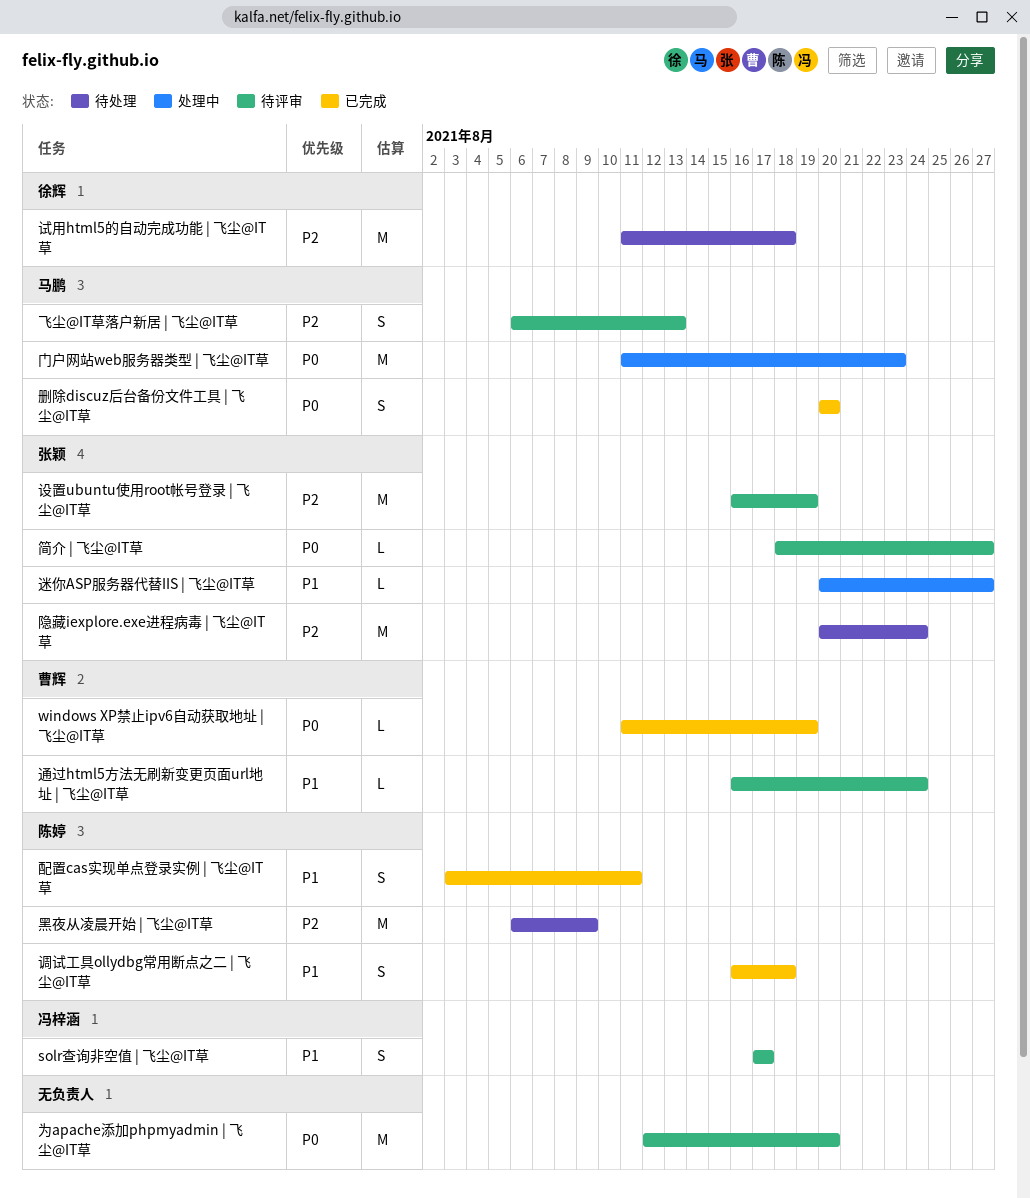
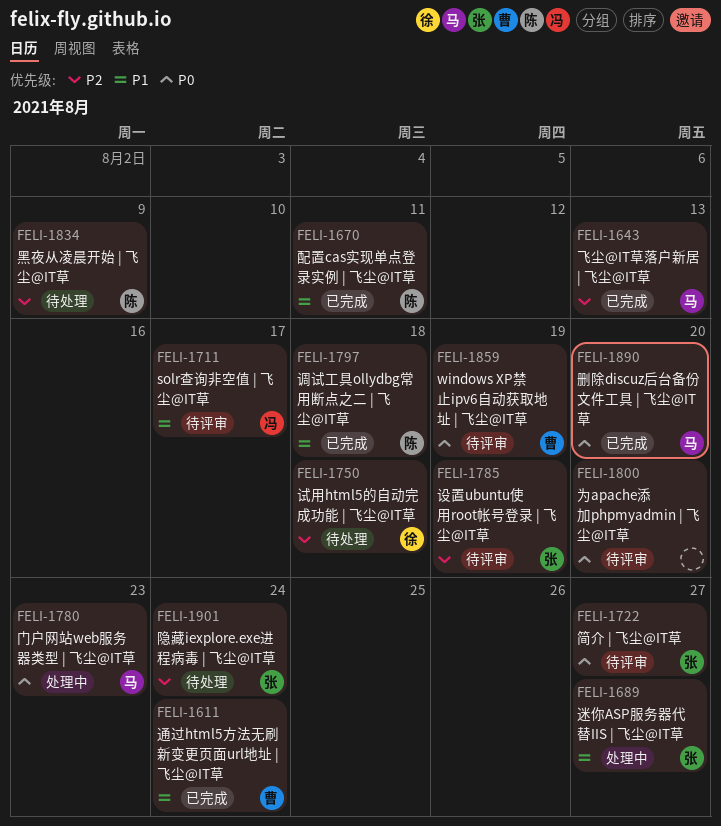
windows XP禁止ipv6自动获取地址 | 飞尘@IT草, status: 已完成 -> 待评审
通过html5方法无刷新变更页面url地址 | 飞尘@IT草, status: 待评审 -> 已完成
飞尘@IT草落户新居 | 飞尘@IT草, status: 待评审 -> 已完成

